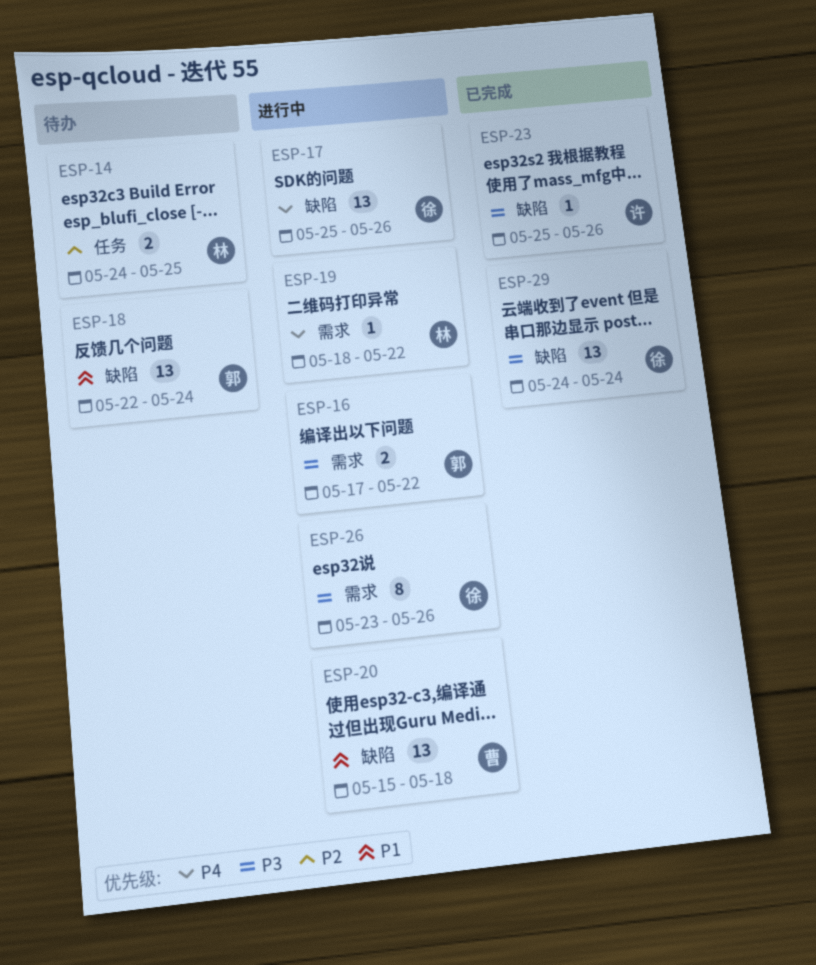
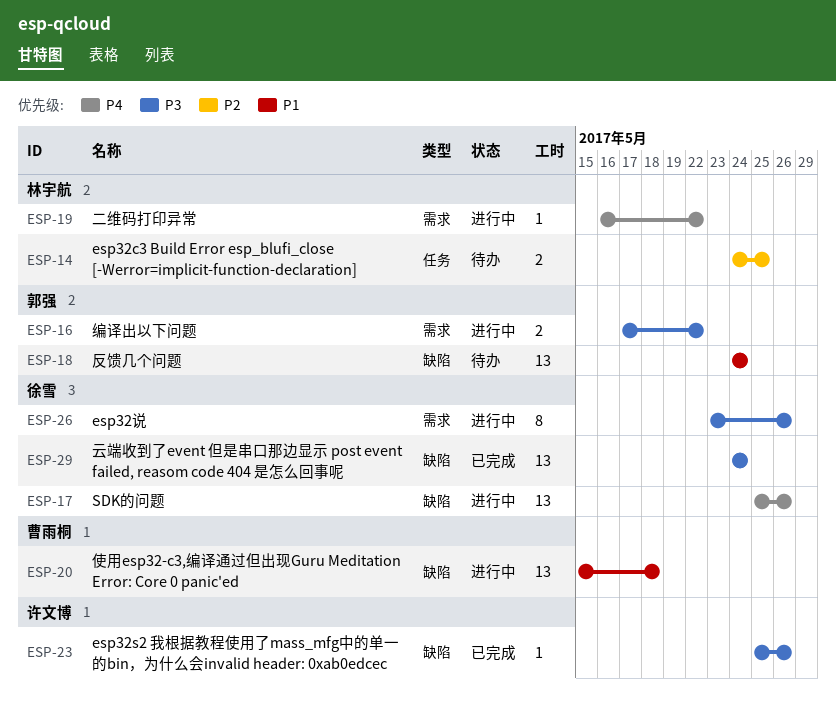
ESP-18, start: May 22 -> May 24
ESP-19, start: May 18 -> May 16

